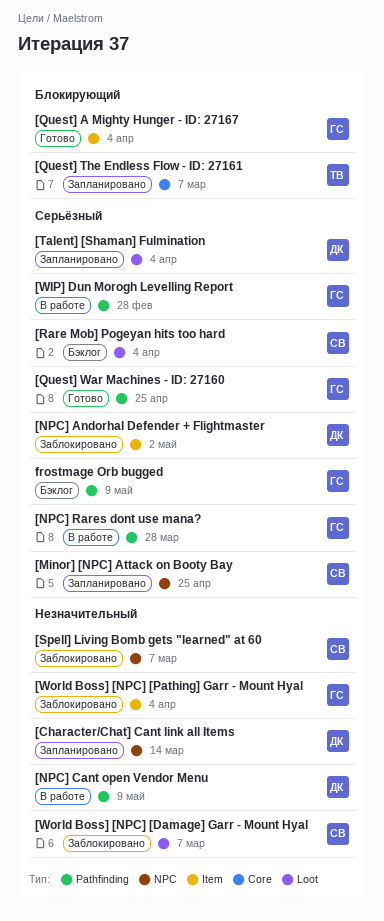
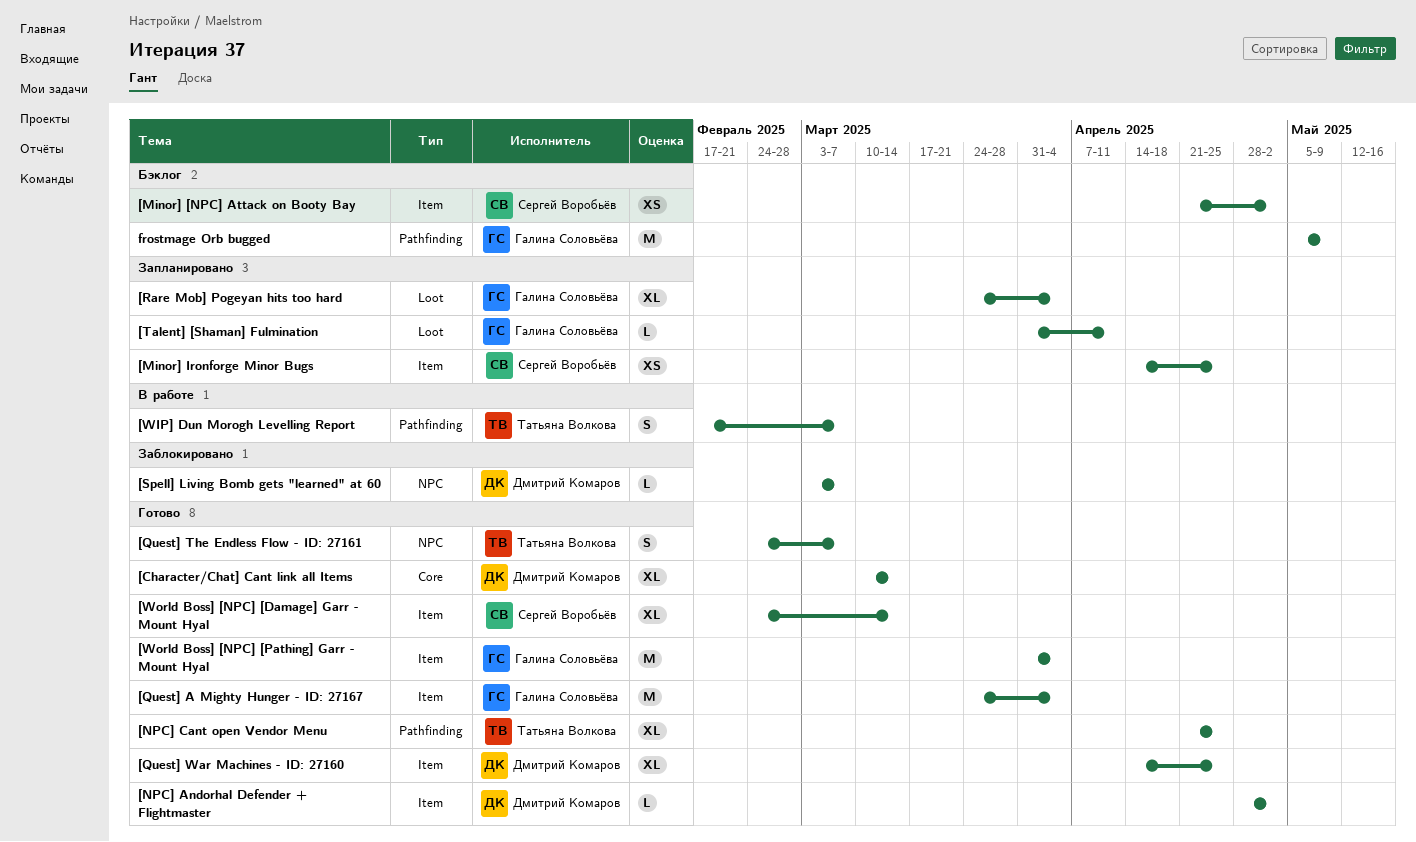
[Character/Chat] Cant link all Items, status: Запланировано -> Готово
[Character/Chat] Cant link all Items, label: NPC -> Core
[Minor] [NPC] Attack on Booty Bay, status: Запланировано -> Бэклог
[Minor] [NPC] Attack on Booty Bay, label: NPC -> Item
[Minor] [NPC] Attack on Booty Bay, due: Apr 25 -> May 2
[Minor] Ironforge Minor Bugs: none -> present
[NPC] Andorhal Defender + Flightmaster, status: Заблокировано -> Готово
[NPC] Cant open Vendor Menu, status: В работе -> Готово
[NPC] Cant open Vendor Menu, owner: Дмитрий Комаров -> Татьяна Волкова
[NPC] Cant open Vendor Menu, due: May 9 -> Apr 25
[NPC] Rares dont use mana?: present -> none
[Quest] The Endless Flow - ID: 27161, status: Запланировано -> Готово
[Quest] The Endless Flow - ID: 27161, label: Core -> NPC
[Quest] War Machines - ID: 27160, owner: Галина Соловьёва -> Дмитрий Комаров
[Quest] War Machines - ID: 27160, label: Pathfinding -> Item
[Rare Mob] Pogeyan hits too hard, status: Бэклог -> Запланировано
[Rare Mob] Pogeyan hits too hard, owner: Сергей Воробьёв -> Галина Соловьёва
[Spell] Living Bomb gets "learned" at 60, owner: Сергей Воробьёв -> Дмитрий Комаров
[Talent] [Shaman] Fulmination, owner: Дмитрий Комаров -> Галина Соловьёва
[Talent] [Shaman] Fulmination, due: Apr 4 -> Apr 11
[WIP] Dun Morogh Levelling Report, owner: Галина Соловьёва -> Татьяна Волкова
[WIP] Dun Morogh Levelling Report, due: Feb 28 -> Mar 7
[World Boss] [NPC] [Damage] Garr - Mount Hyal, status: Заблокировано -> Готово
[World Boss] [NPC] [Damage] Garr - Mount Hyal, label: Loot -> Item
[World Boss] [NPC] [Damage] Garr - Mount Hyal, due: Mar 7 -> Mar 14
[World Boss] [NPC] [Pathing] Garr - Mount Hyal, status: Заблокировано -> Готово

